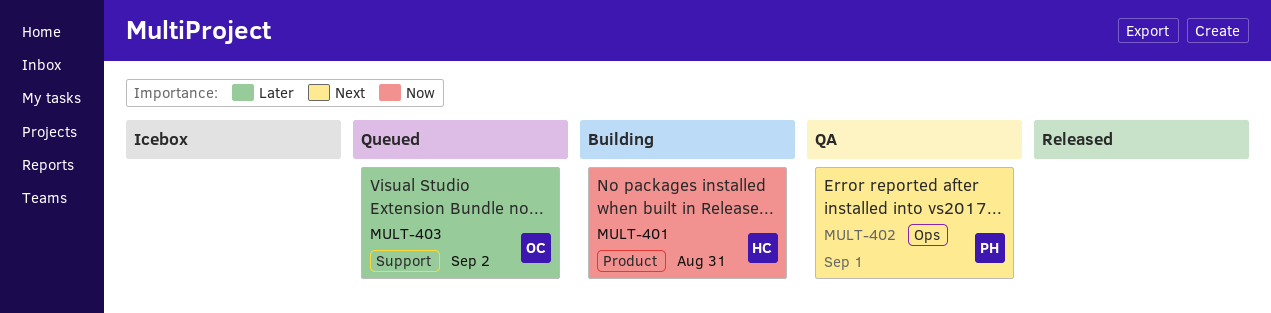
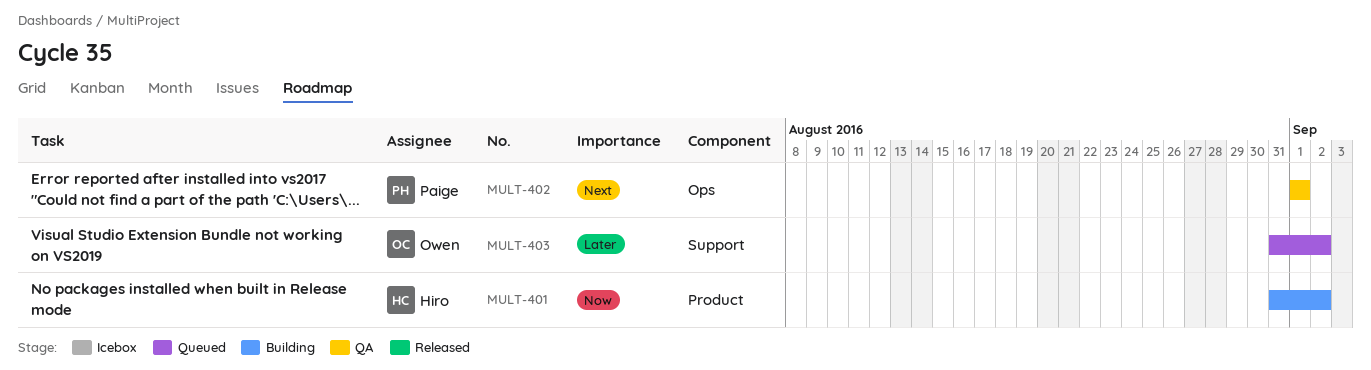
MULT-401, due: Aug 31 -> Sep 2

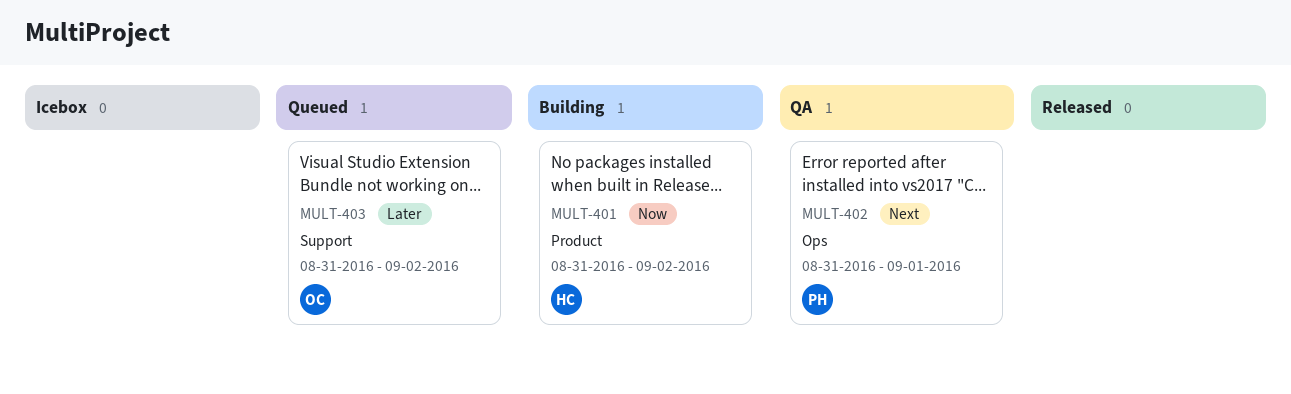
MULT-402, start: Sep 1 -> Aug 31

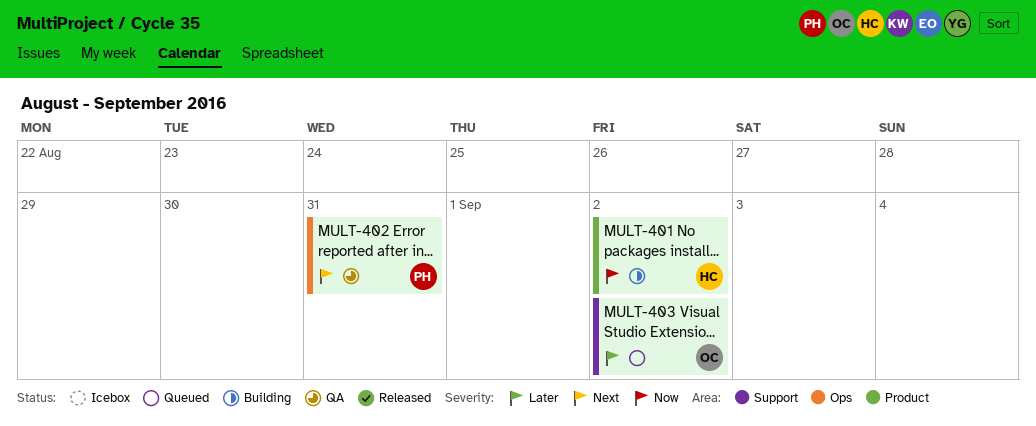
MULT-402, due: Sep 1 -> Aug 31

